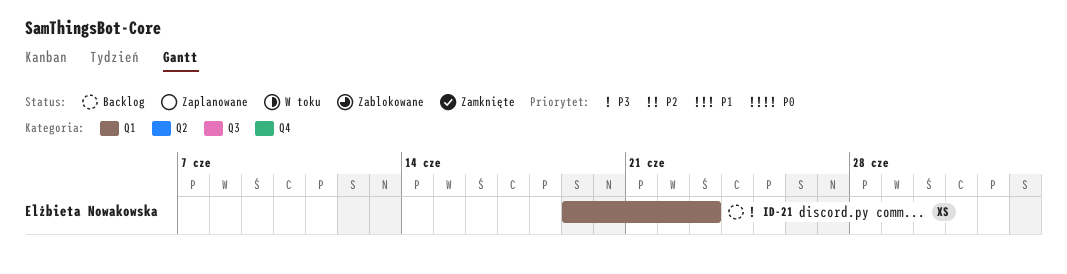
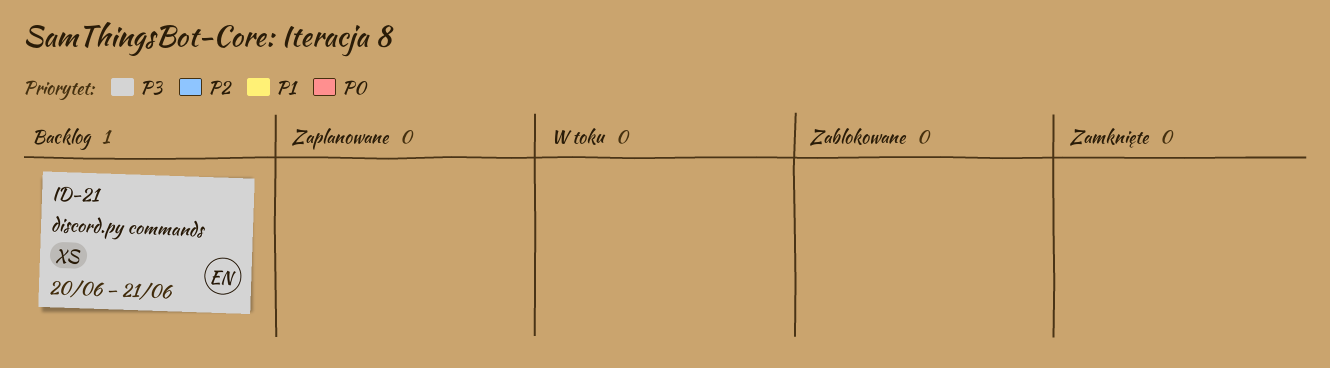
ID-21, start: Jun 19 -> Jun 20
ID-21, due: Jun 23 -> Jun 21

